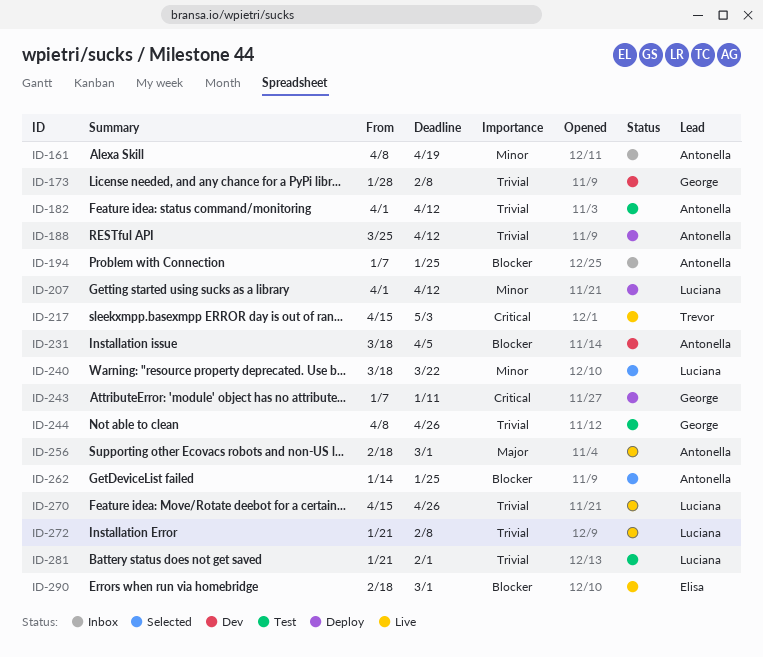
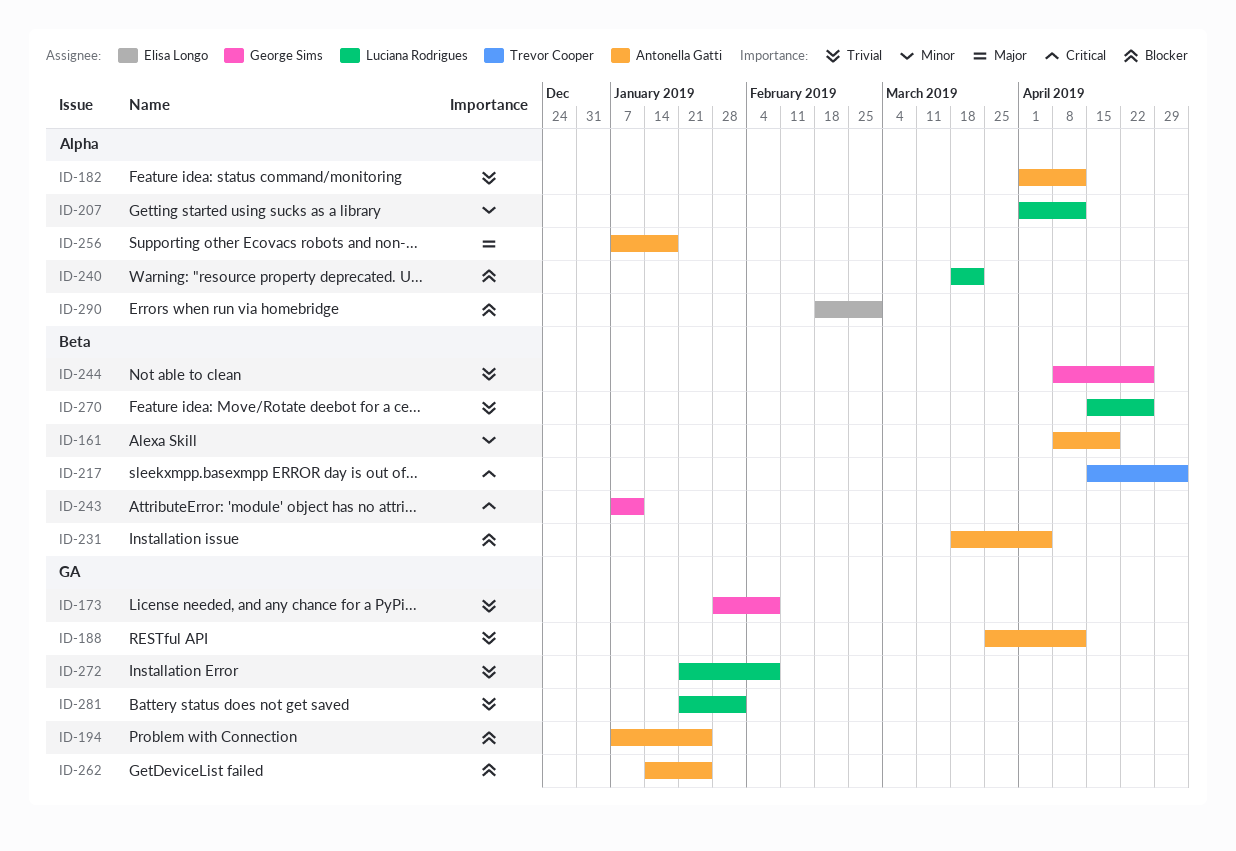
ID-240, priority: Minor -> Blocker
ID-256, start: Feb 18 -> Jan 7
ID-256, due: Mar 1 -> Jan 18

